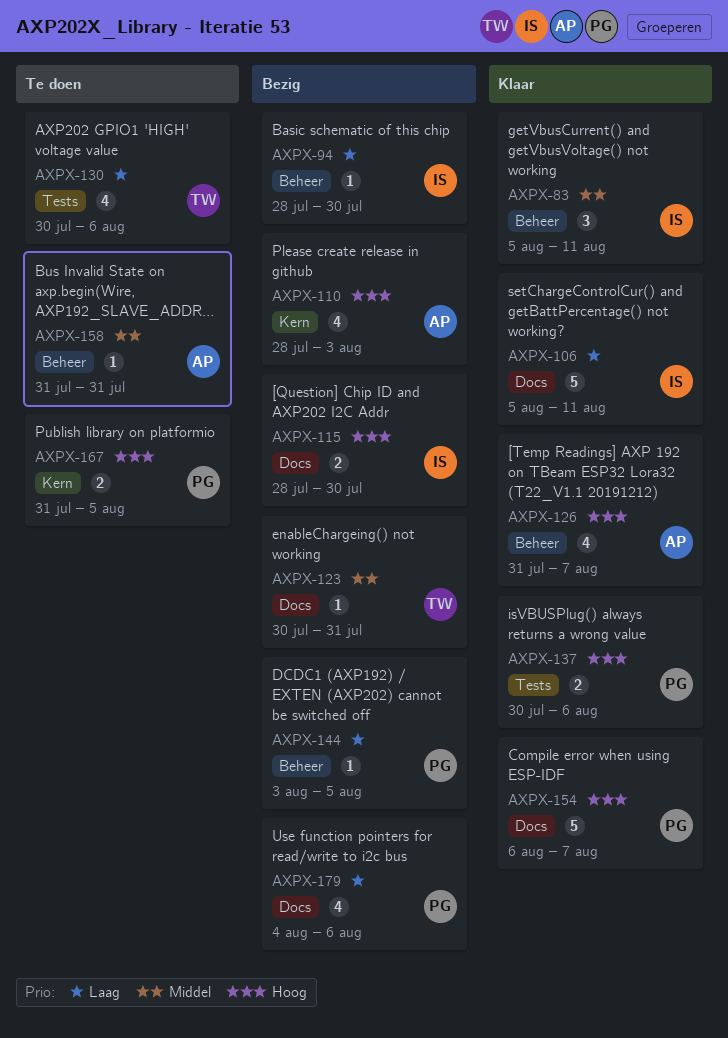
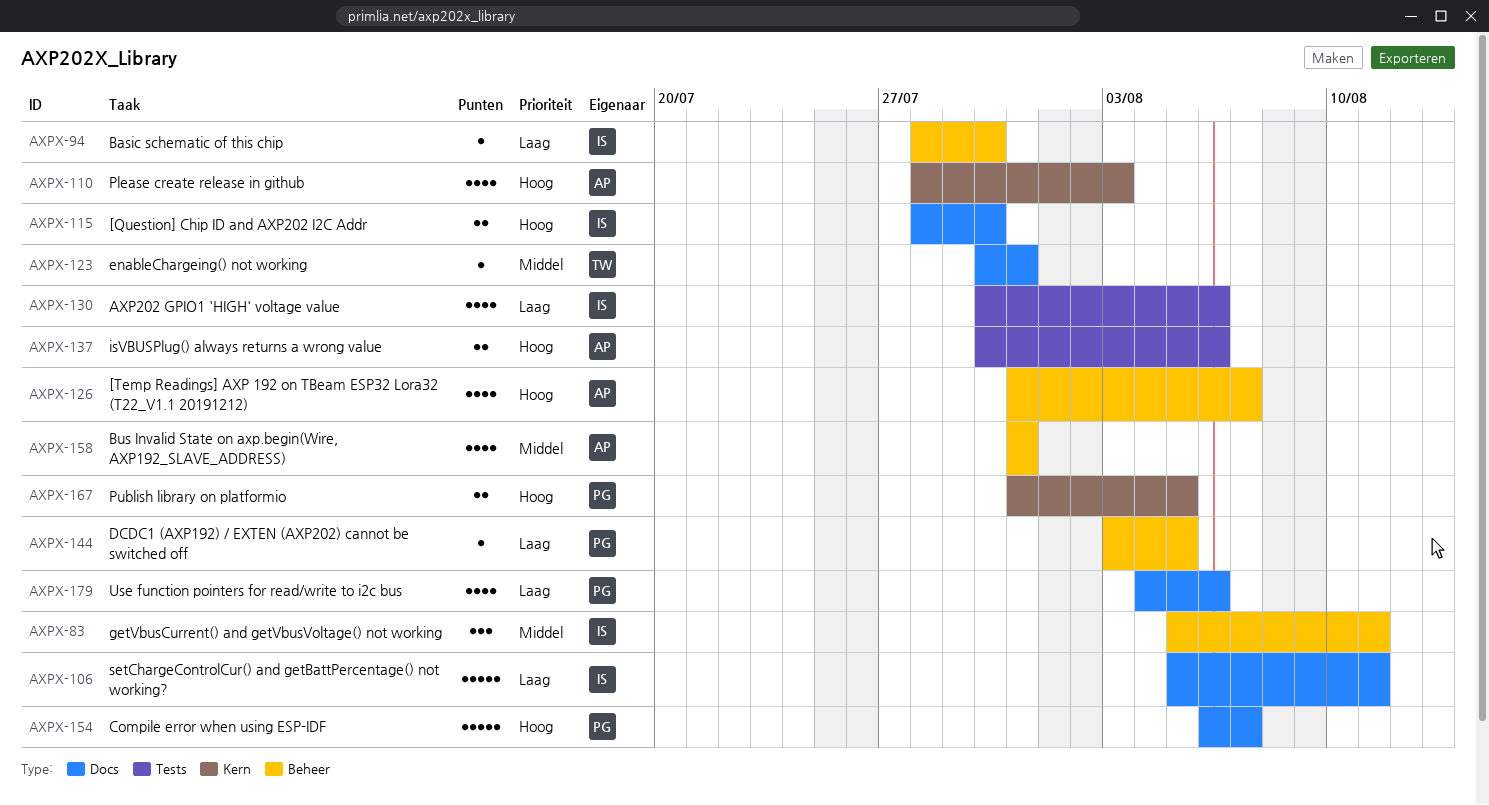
AXPX-130, owner: TW -> IS
AXPX-137, owner: PG -> AP
AXPX-158, estimate: 1 -> 4

